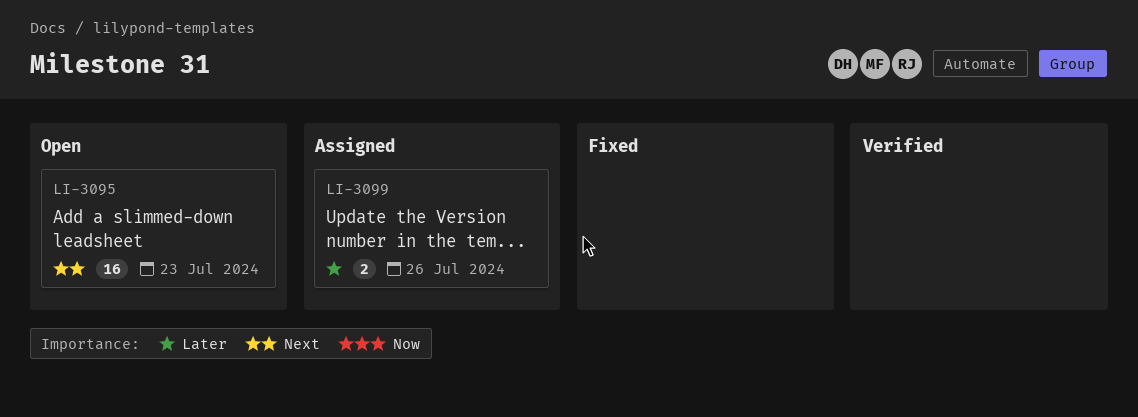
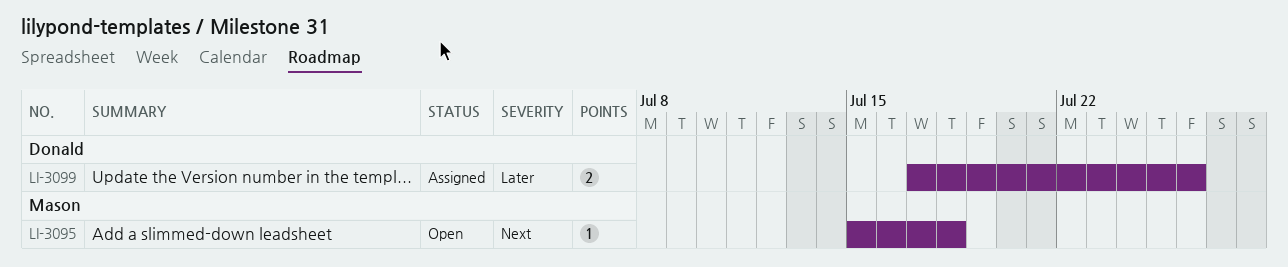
LI-3095, estimate: 16 -> 1
LI-3095, due: Jul 23 -> Jul 18

